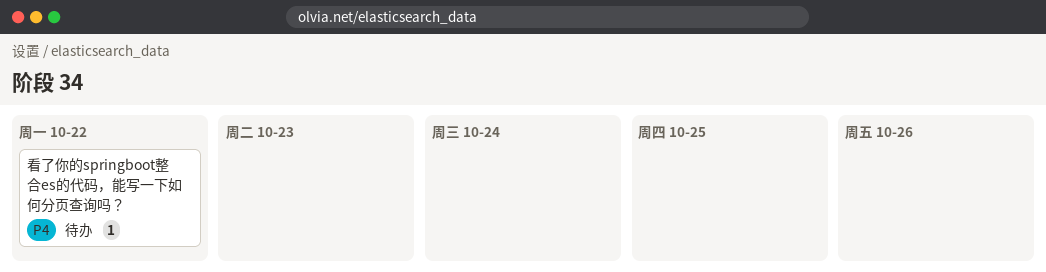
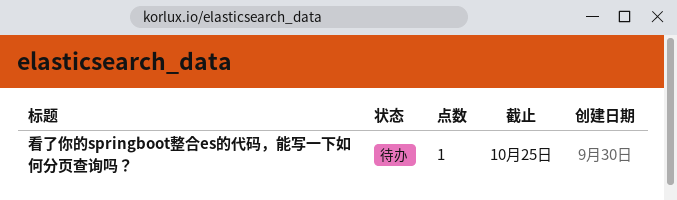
看了你的springboot整合es的代码，能写一下如何分页查询吗？, due: Oct 22 -> Oct 25

